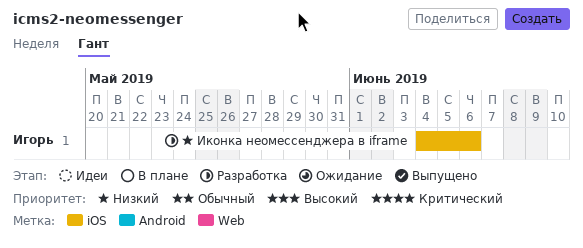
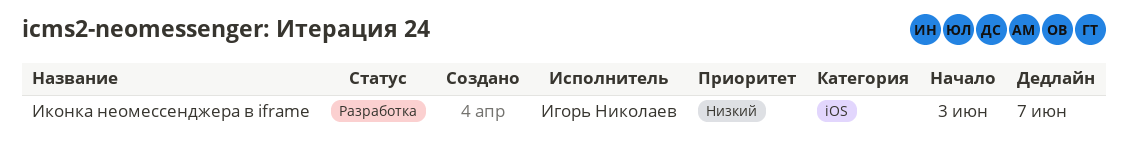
Иконка неомессенджера в iframe, start: Jun 4 -> Jun 3
Иконка неомессенджера в iframe, due: Jun 6 -> Jun 7

